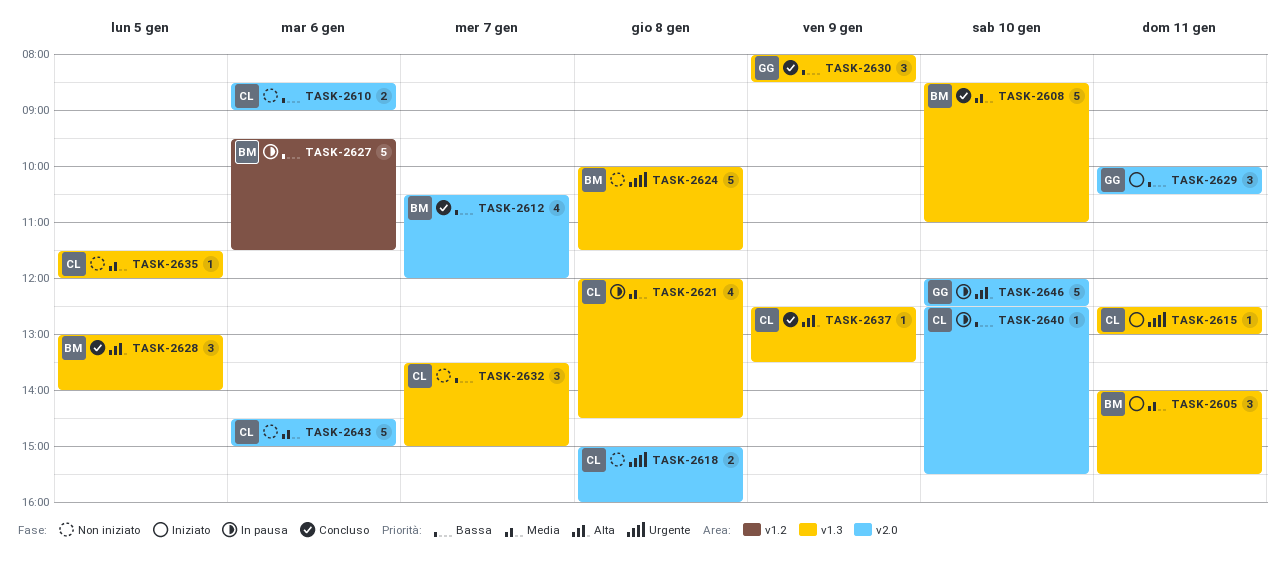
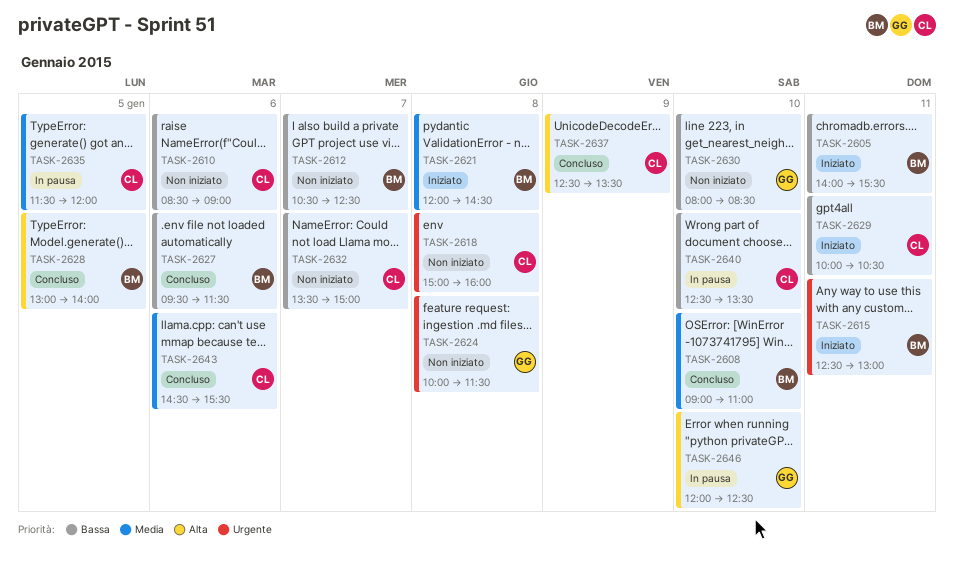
TASK-2605, priority: Media -> Bassa
TASK-2608, begins: 08:30 -> 09:00
TASK-2612, status: Concluso -> Non iniziato
TASK-2612, ends: 12:00 -> 12:30
TASK-2615, owner: CL -> BM
TASK-2621, status: In pausa -> Iniziato
TASK-2621, owner: CL -> BM
TASK-2624, owner: BM -> GG
TASK-2627, status: In pausa -> Concluso
TASK-2629, owner: GG -> CL
TASK-2630, status: Concluso -> Non iniziato
TASK-2630, day: Jan 9 -> Jan 10
TASK-2635, status: Non iniziato -> In pausa
TASK-2640, ends: 15:30 -> 13:30
TASK-2643, status: Non iniziato -> Concluso
TASK-2643, ends: 15:00 -> 15:30

